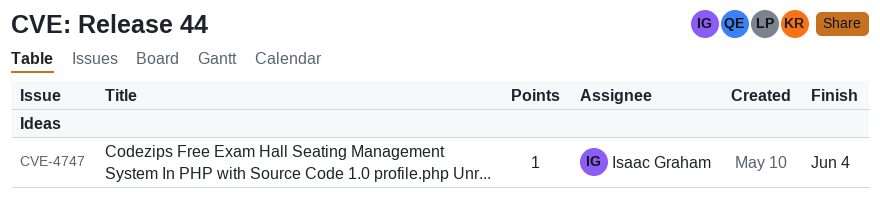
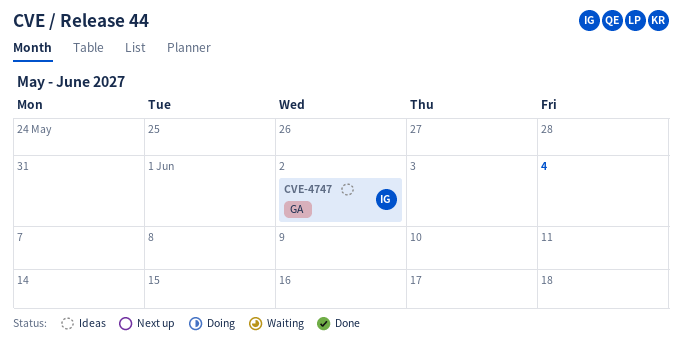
CVE-4747, due: Jun 4 -> Jun 2

